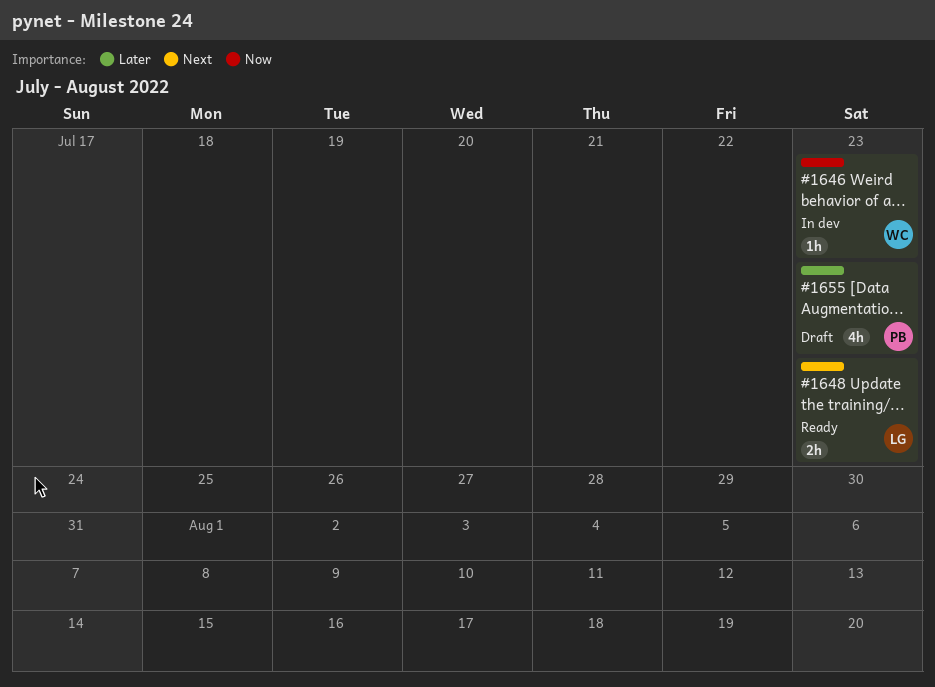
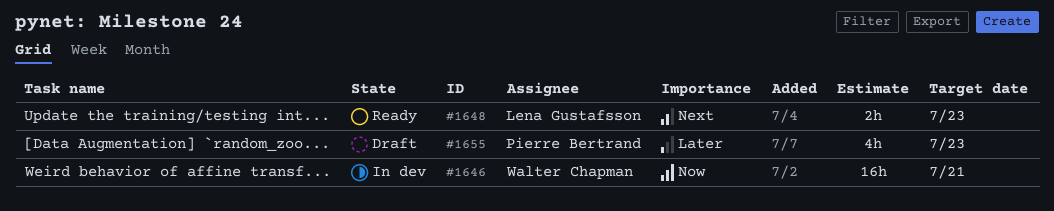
#1646, estimate: 1h -> 16h
#1646, due: Jul 23 -> Jul 21

